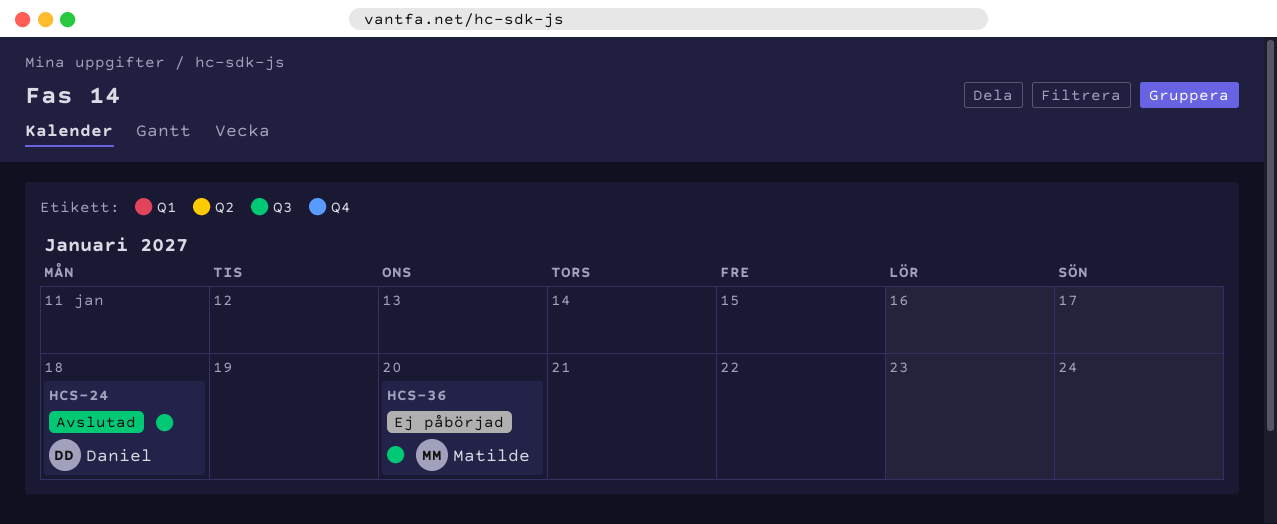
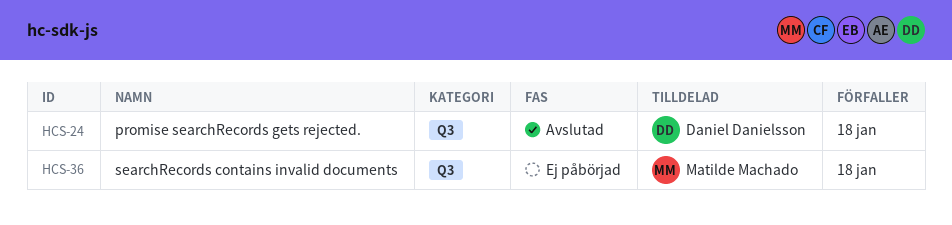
HCS-36, due: Jan 20 -> Jan 18

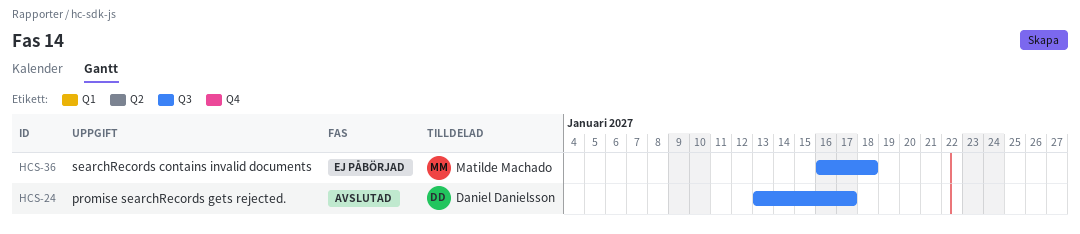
HCS-24, due: Jan 18 -> Jan 17

